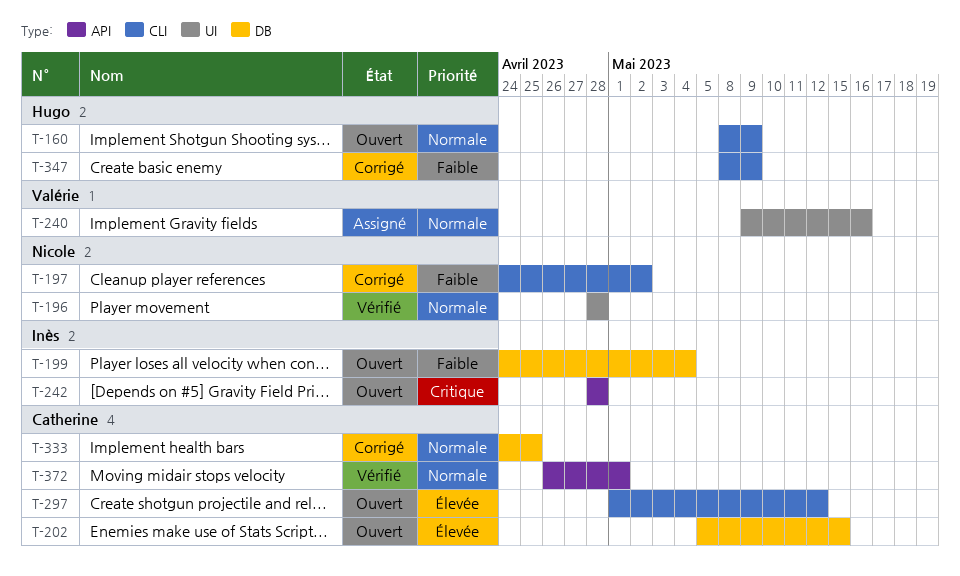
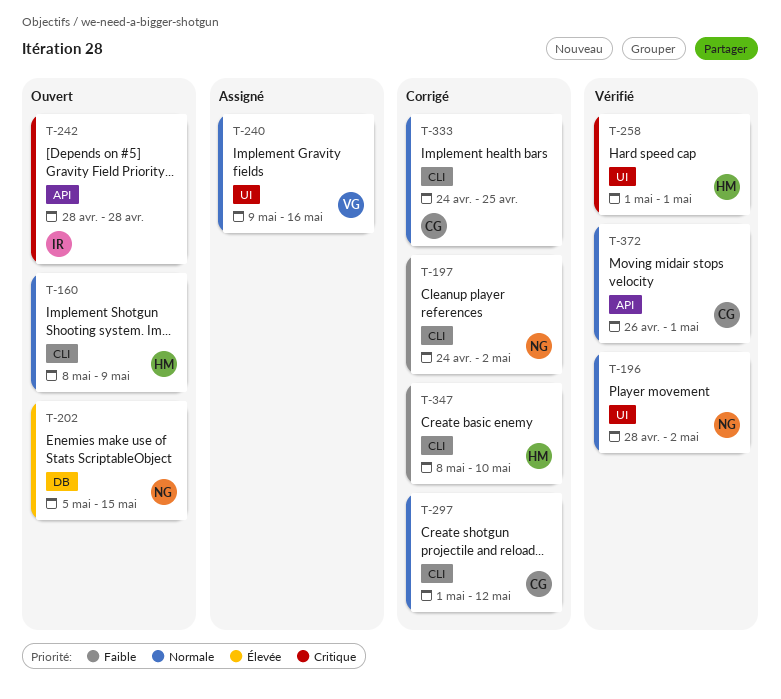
T-196, due: Apr 28 -> May 2
T-199: present -> none
T-202, owner: Catherine -> Nicole
T-258: none -> present
T-297, status: Ouvert -> Corrigé
T-297, priority: Élevée -> Normale
T-333, label: DB -> CLI
T-347, due: May 9 -> May 10

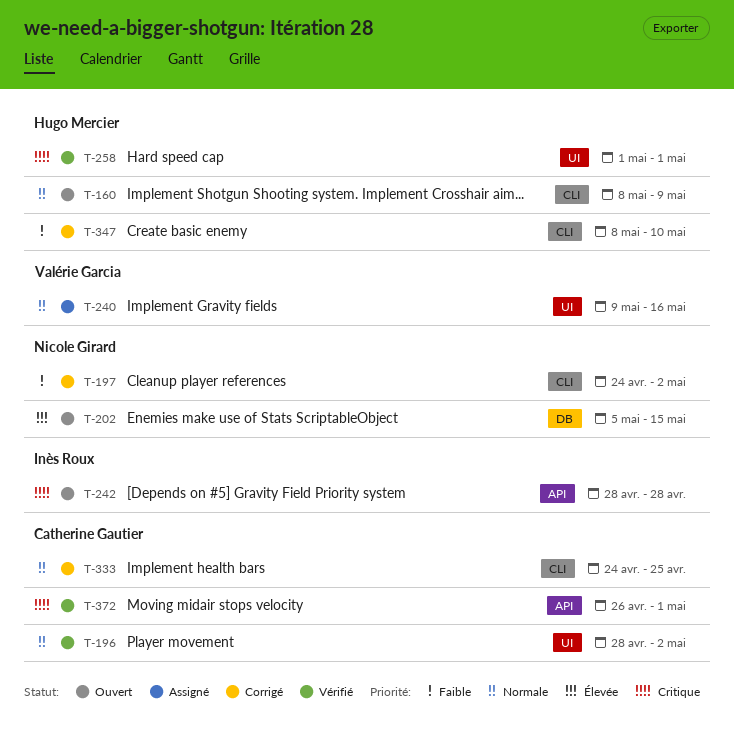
T-196, owner: Nicole Girard -> Catherine Gautier
T-297: present -> none
T-372, priority: Normale -> Critique

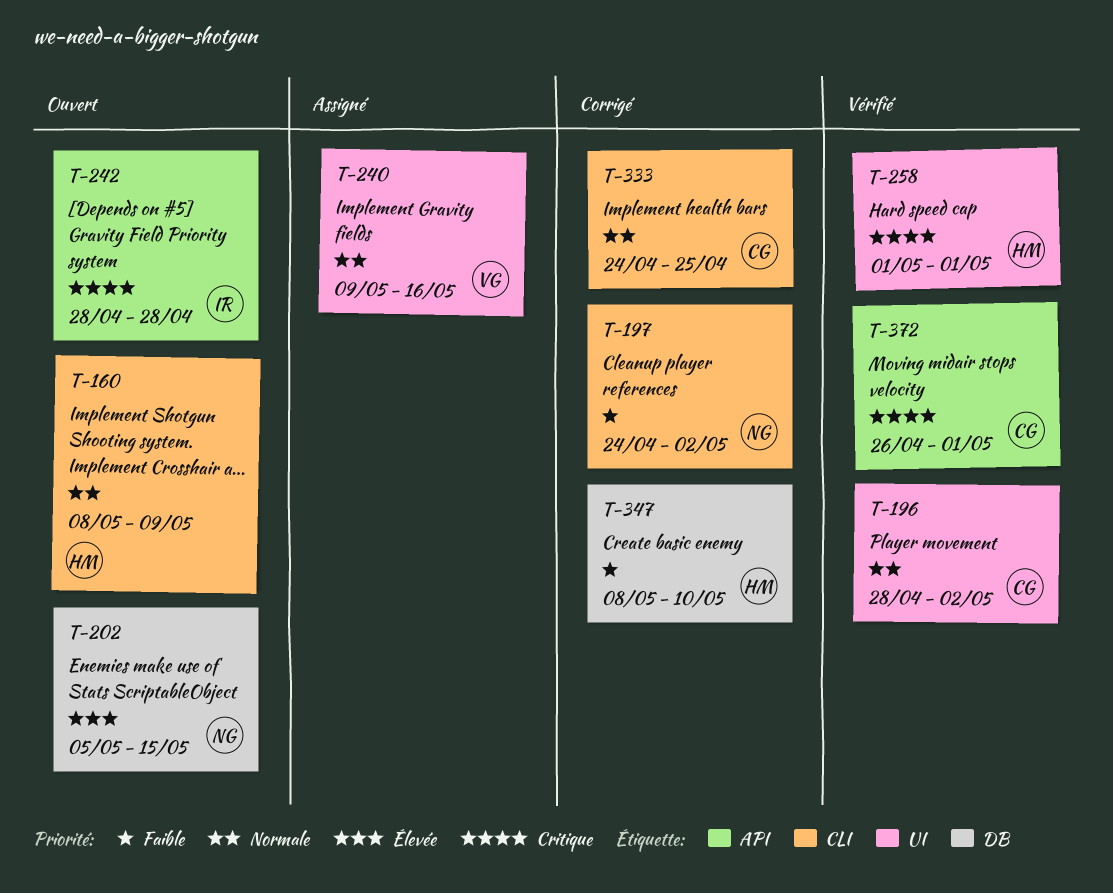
T-347, label: CLI -> DB

